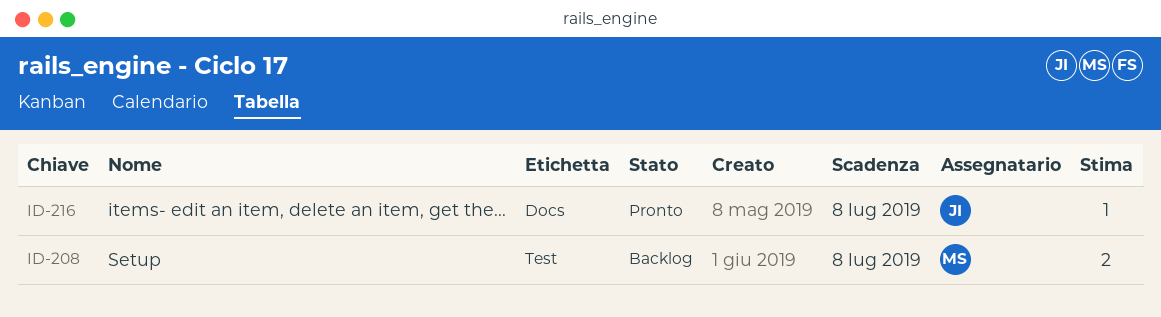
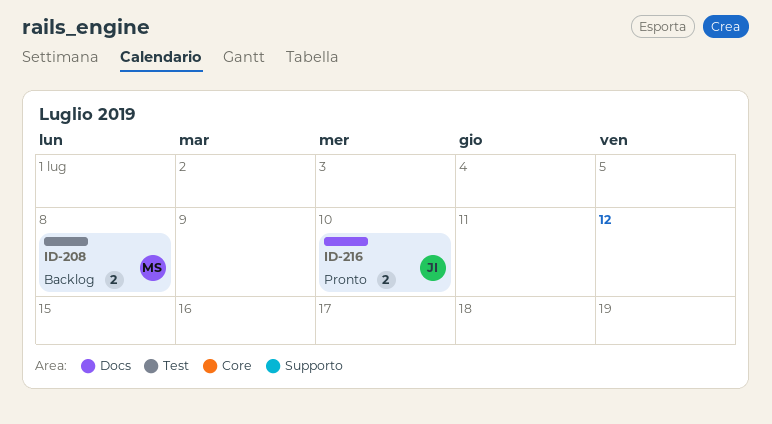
ID-216, estimate: 1 -> 2
ID-216, due: Jul 8 -> Jul 10

